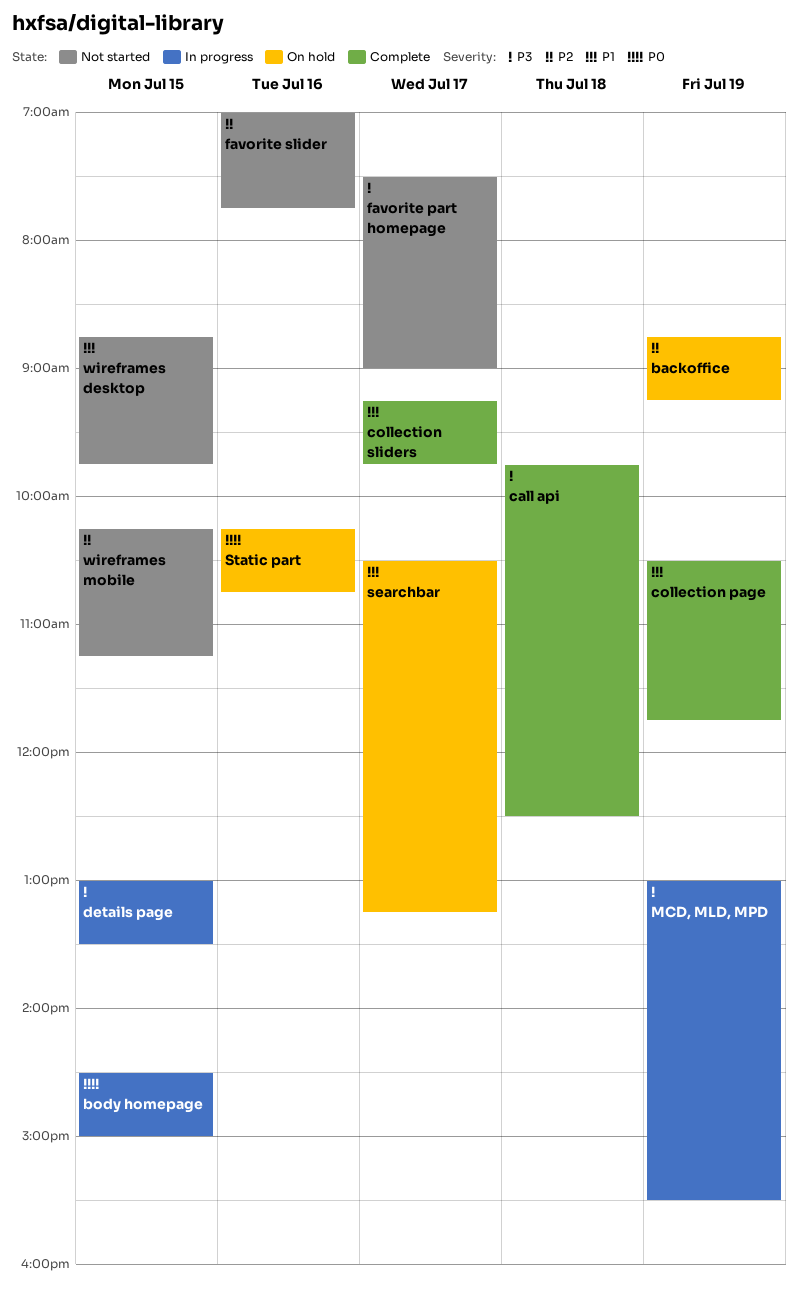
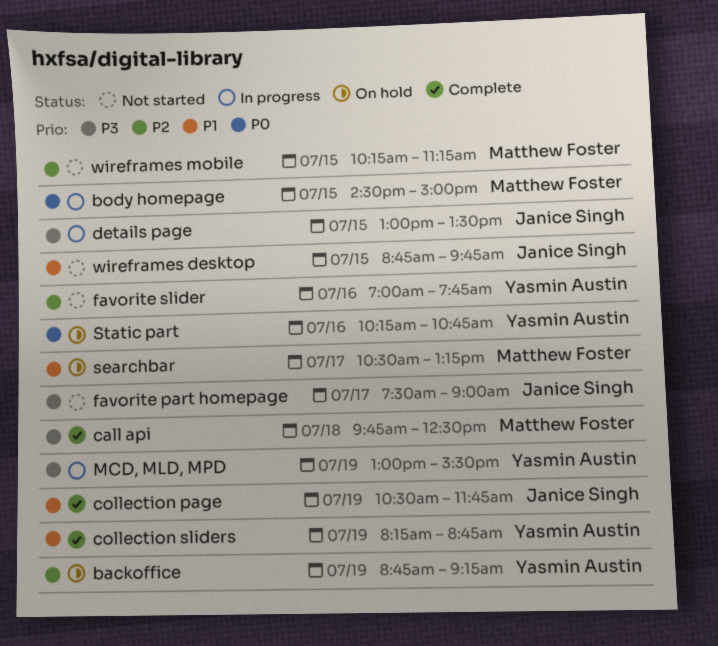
collection sliders, day: Jul 17 -> Jul 19
collection sliders, begins: 09:15 -> 08:15
collection sliders, ends: 09:45 -> 08:45

